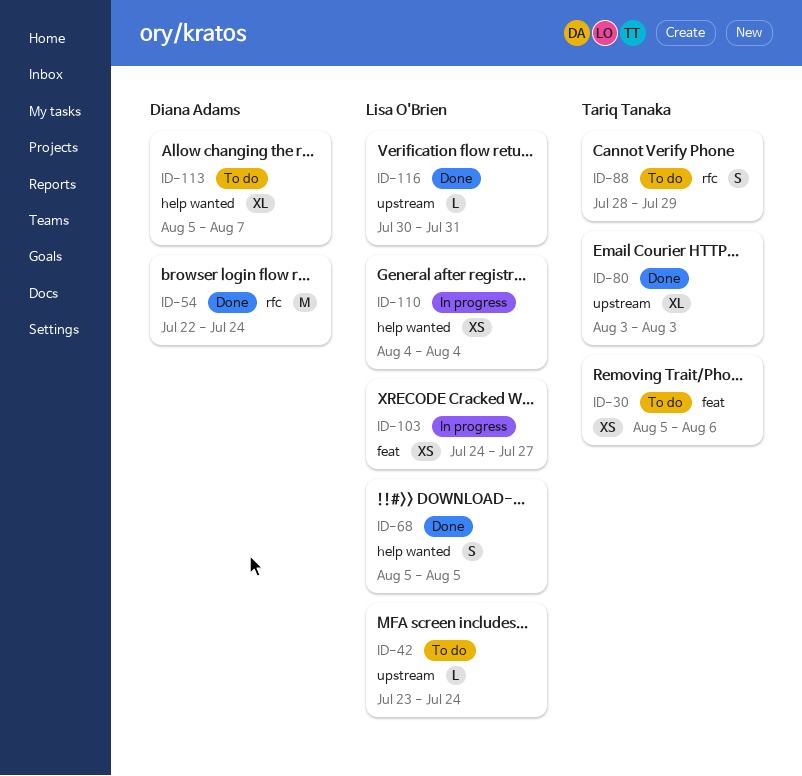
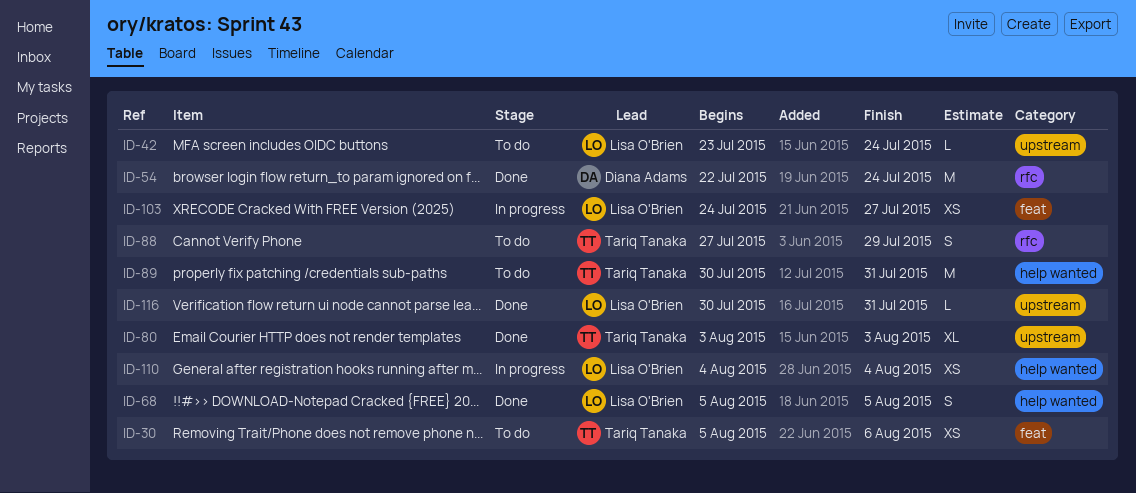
ID-88, start: Jul 28 -> Jul 27
ID-89: none -> present
ID-113: present -> none

